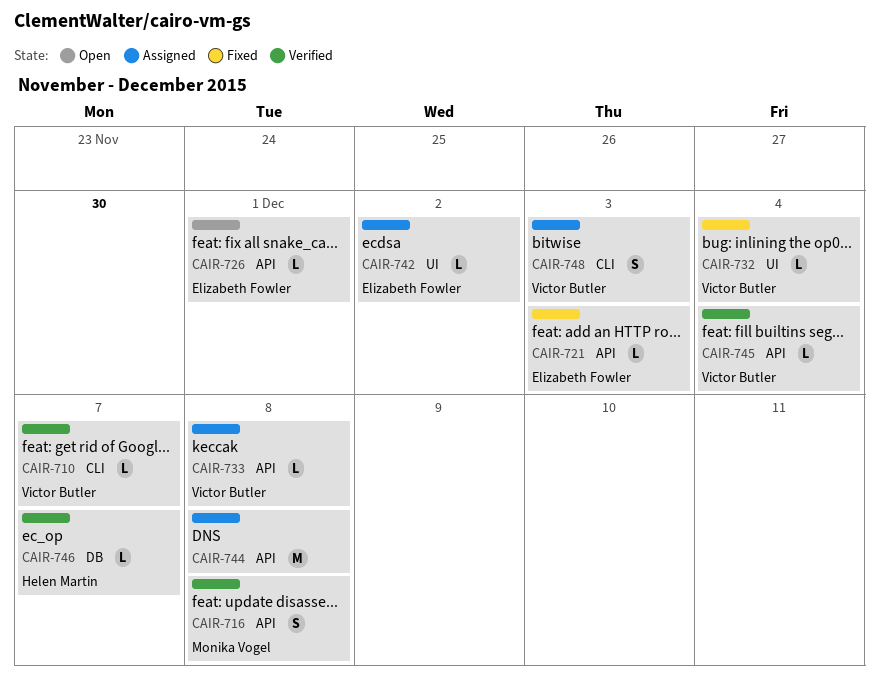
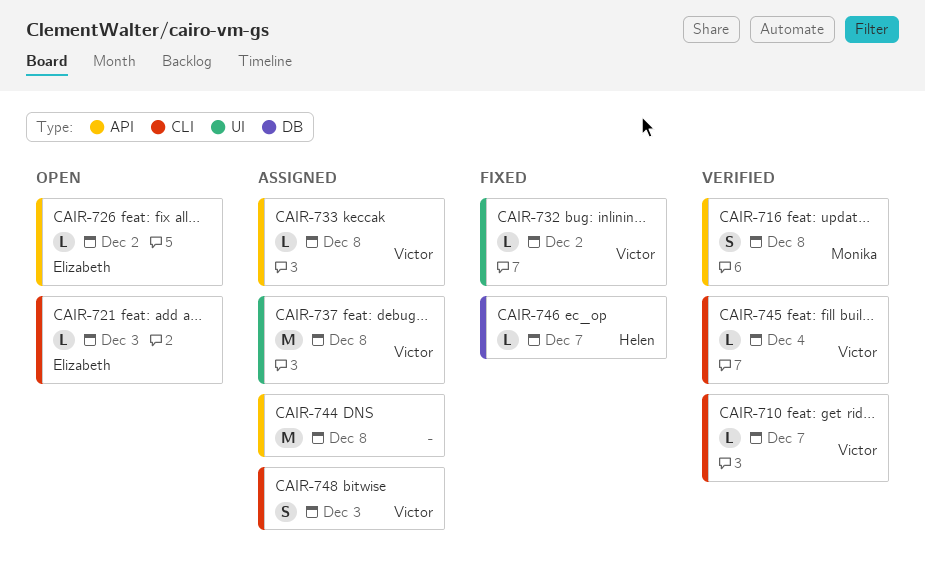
CAIR-721, status: Fixed -> Open
CAIR-721, label: API -> CLI
CAIR-726, due: Dec 1 -> Dec 2
CAIR-732, due: Dec 4 -> Dec 2
CAIR-737: none -> present
CAIR-742: present -> none
CAIR-745, label: API -> CLI
CAIR-746, status: Verified -> Fixed

